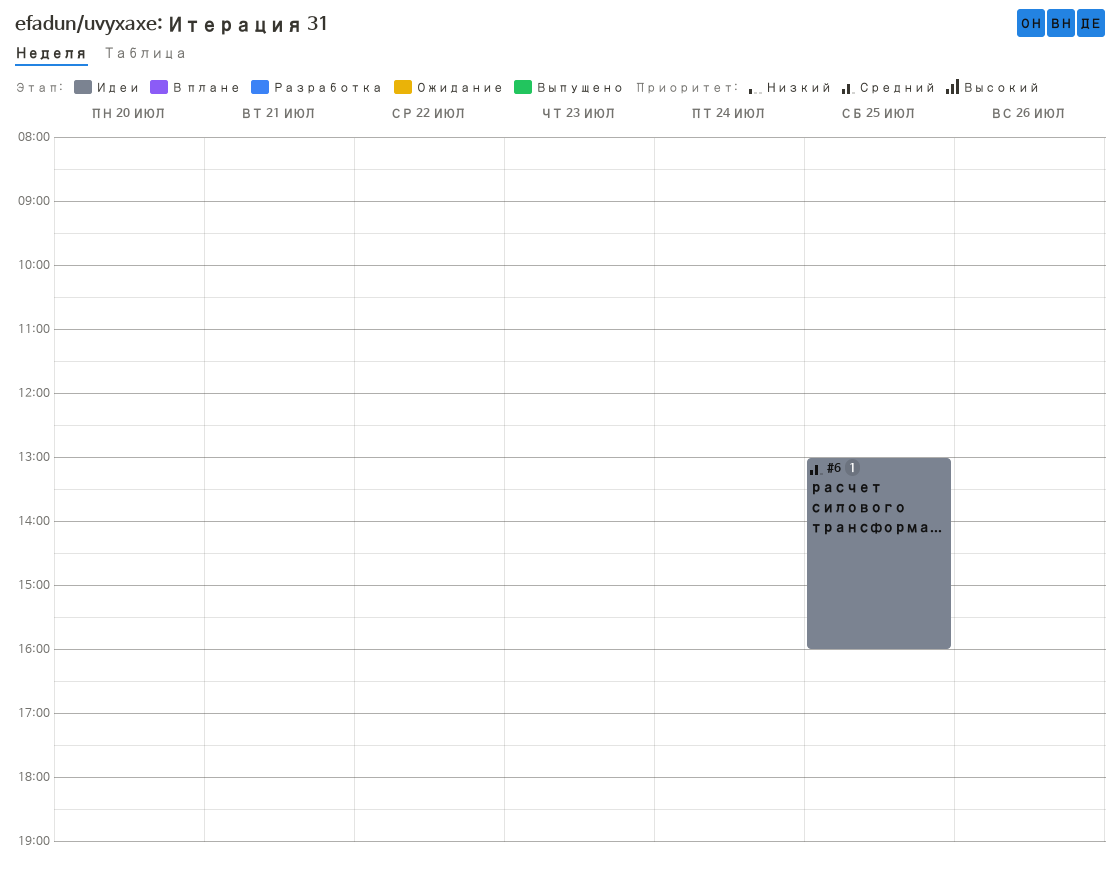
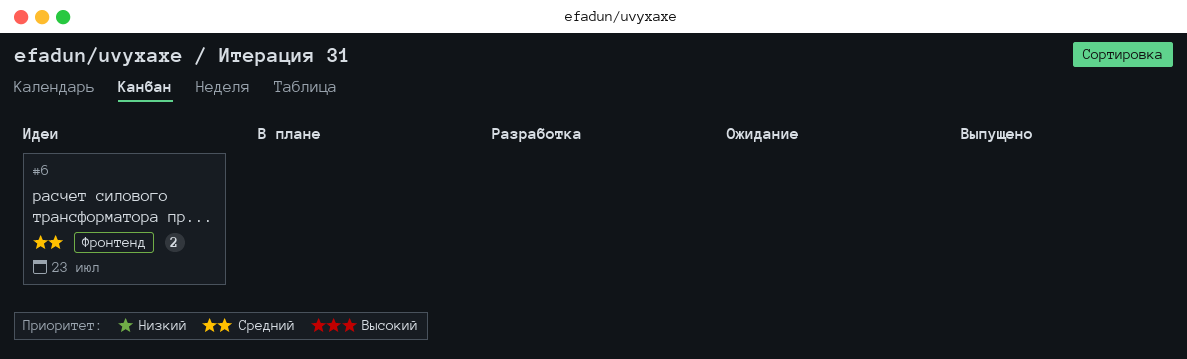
#6, estimate: 1 -> 2
#6, day: Jul 25 -> Jul 23

